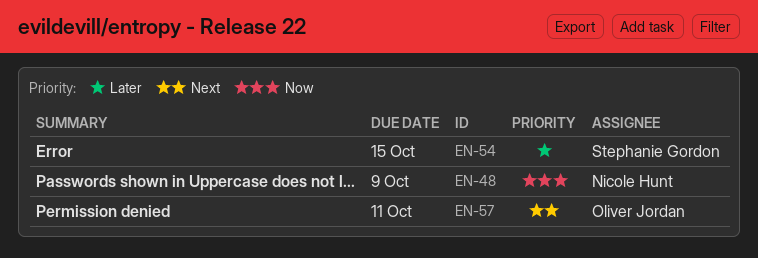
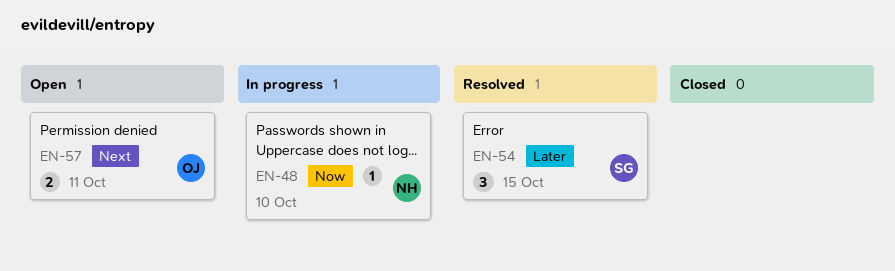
EN-48, due: Oct 9 -> Oct 10

